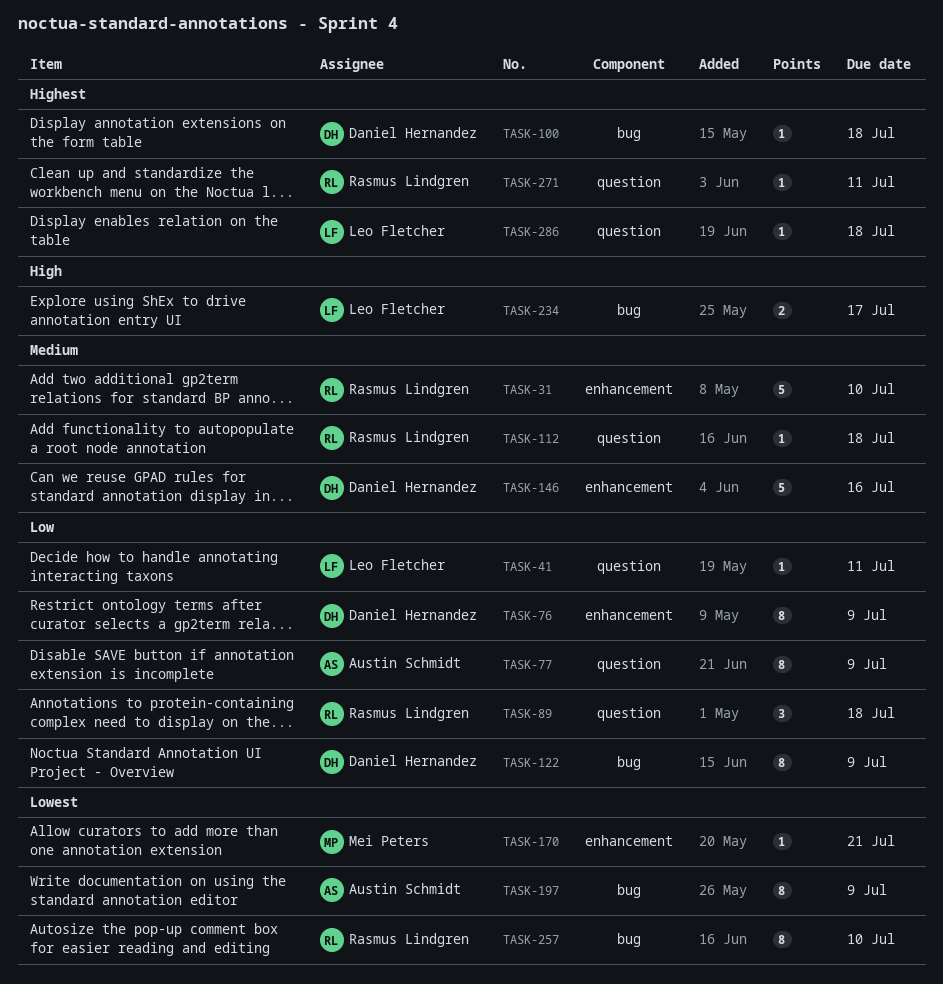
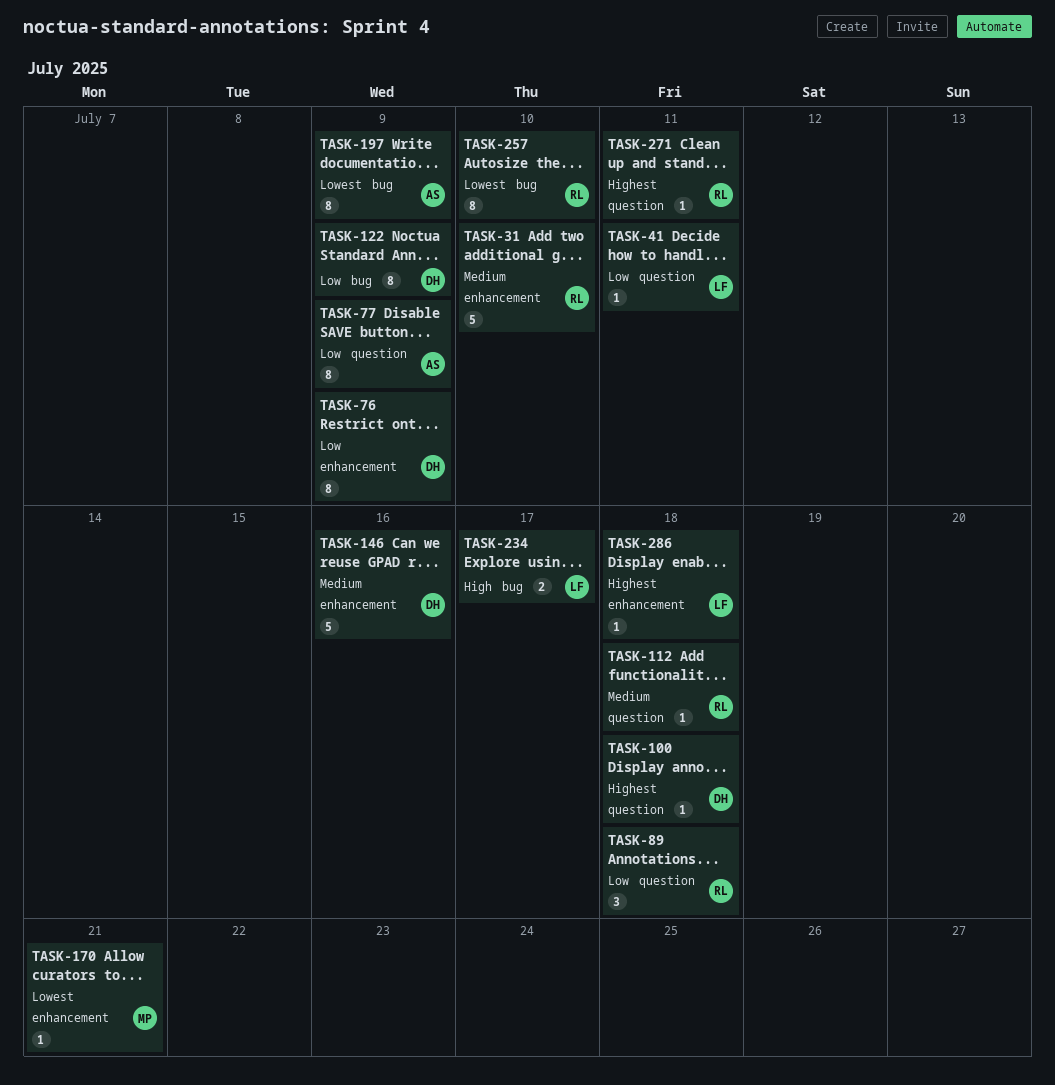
TASK-100, label: bug -> question
TASK-286, label: question -> enhancement

